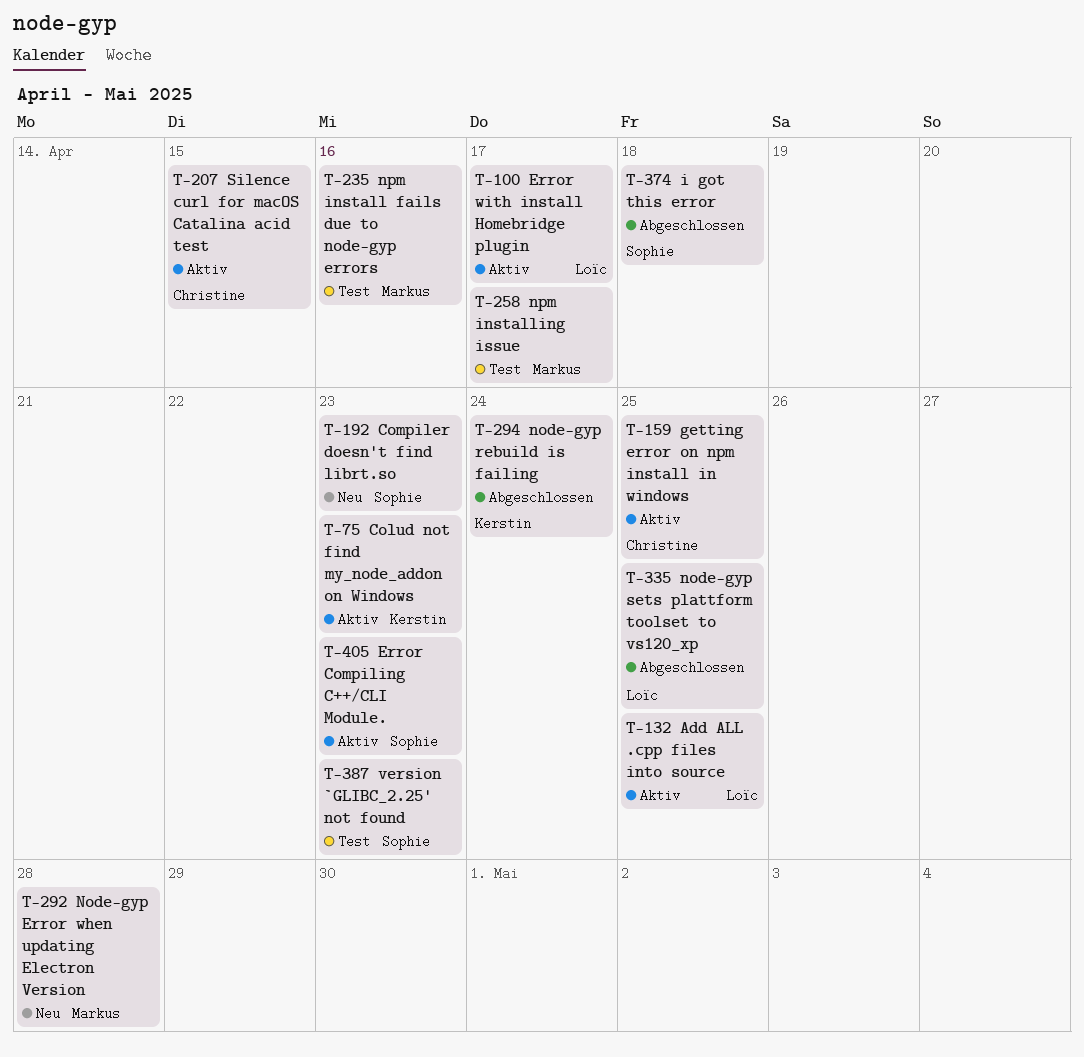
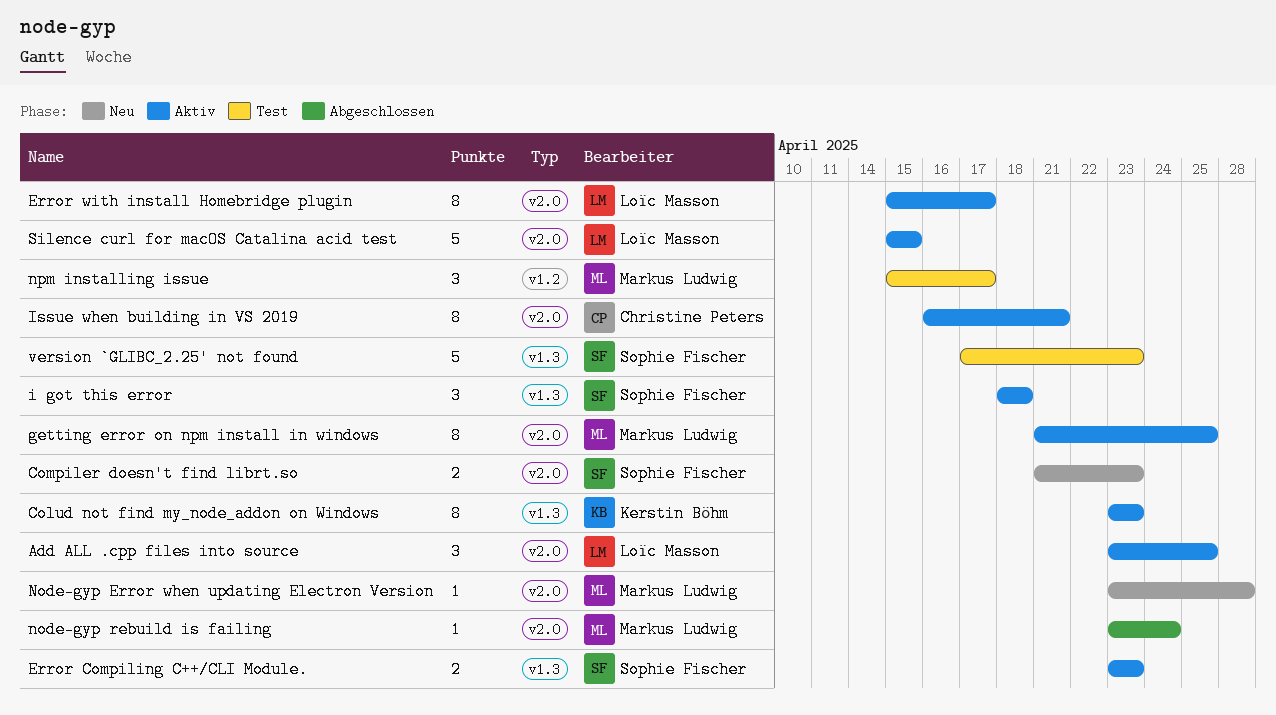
getting error on npm install in windows, owner: Christine Peters -> Markus Ludwig
i got this error, status: Abgeschlossen -> Aktiv
Issue when building in VS 2019: none -> present
node-gyp rebuild is failing, owner: Kerstin Böhm -> Markus Ludwig
node-gyp sets plattform toolset to vs120_xp: present -> none
npm install fails due to node-gyp errors: present -> none
Silence curl for macOS Catalina acid test, owner: Christine Peters -> Loïc Masson

